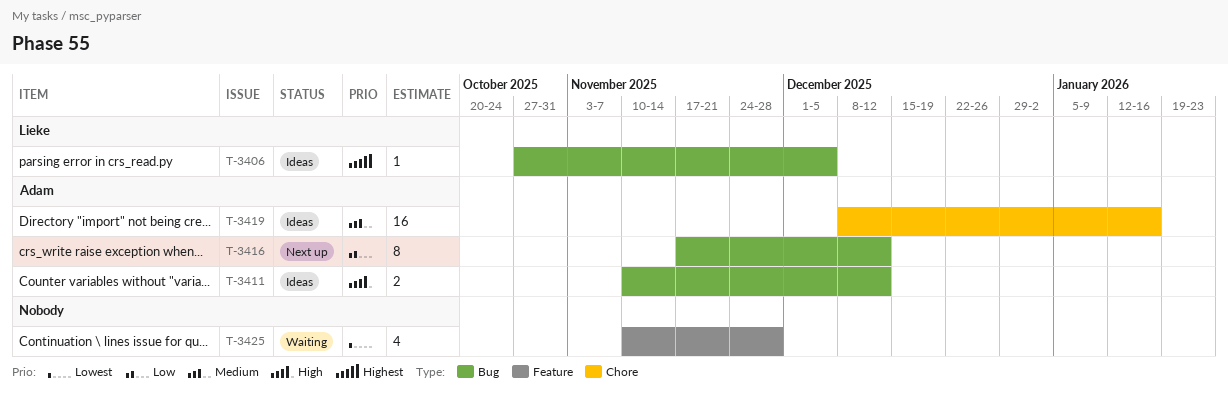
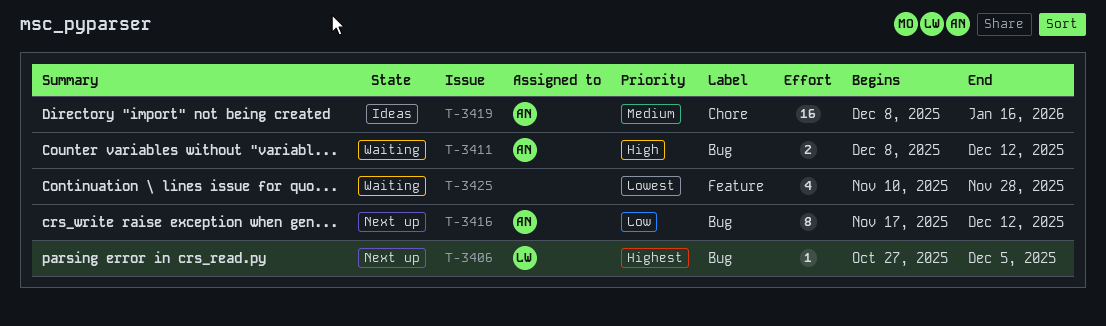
T-3406, status: Ideas -> Next up
T-3411, status: Ideas -> Waiting
T-3411, start: Nov 10 -> Dec 8

